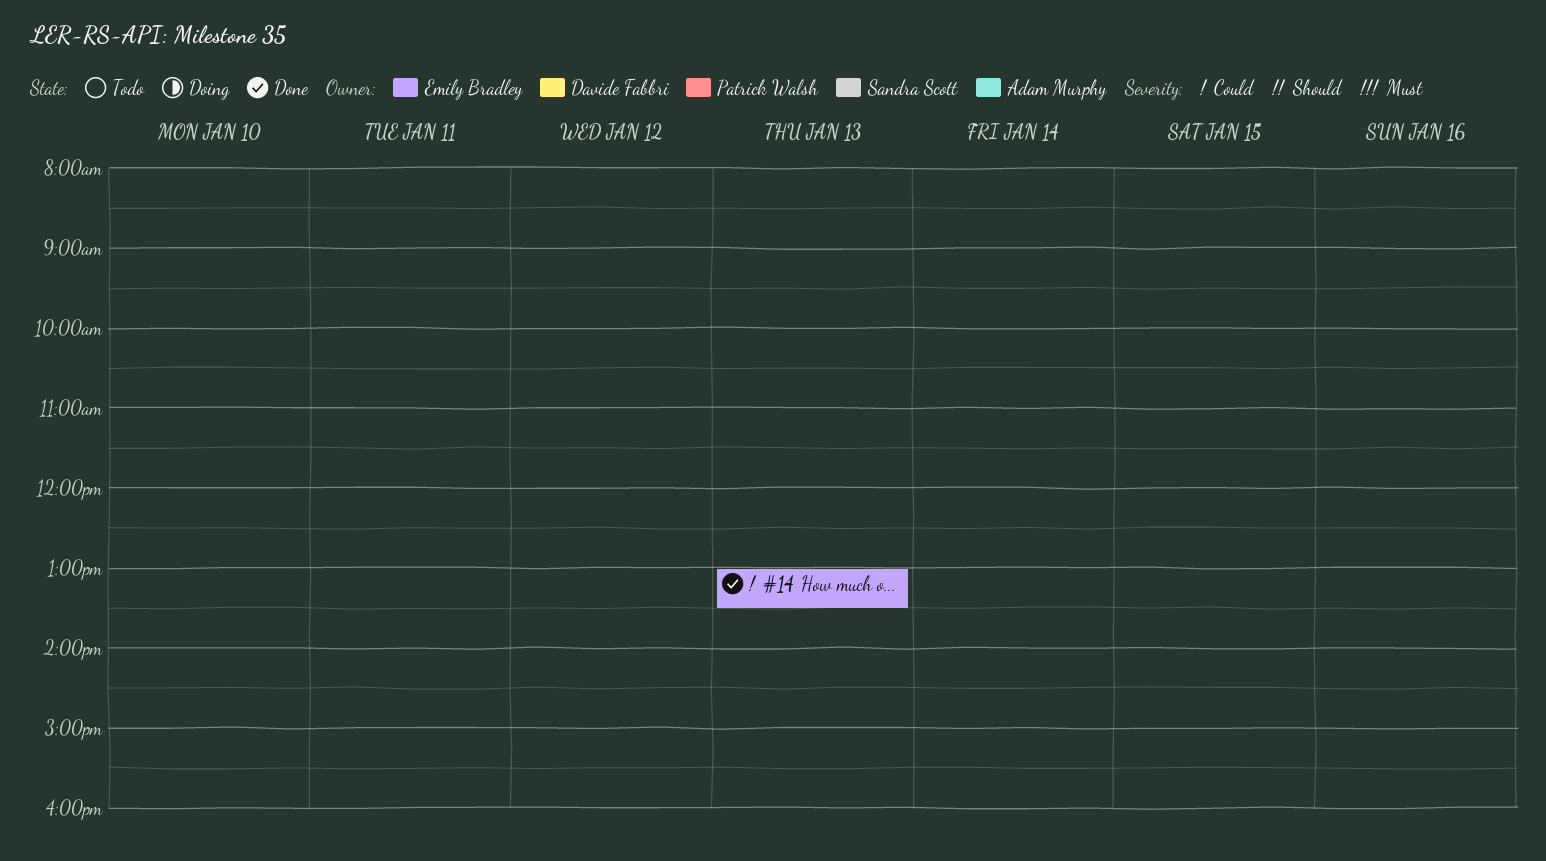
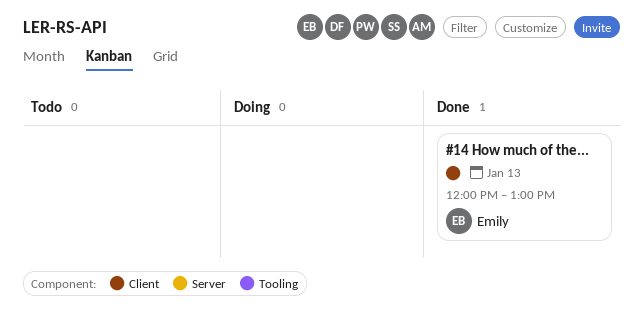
#14, begins: 13:00 -> 12:00
#14, ends: 13:30 -> 13:00

